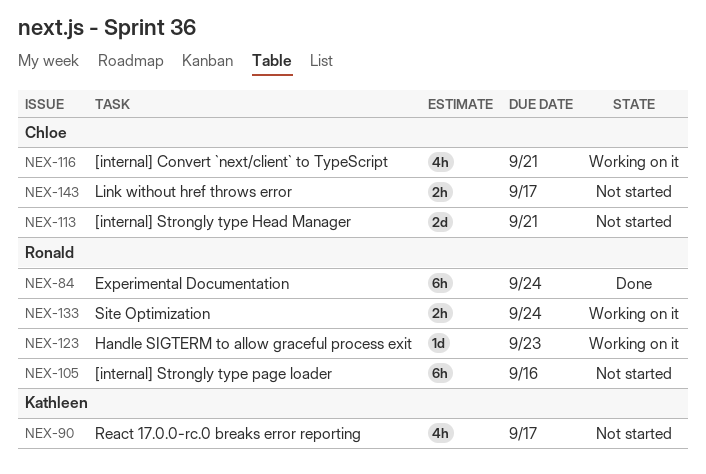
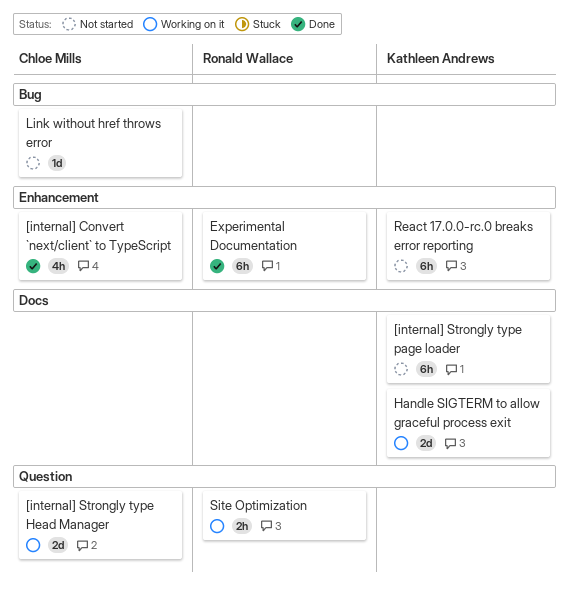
[internal] Convert `next/client` to TypeScript, status: Working on it -> Done
[internal] Strongly type Head Manager, status: Not started -> Working on it
[internal] Strongly type page loader, owner: Ronald Wallace -> Kathleen Andrews
Handle SIGTERM to allow graceful process exit, owner: Ronald Wallace -> Kathleen Andrews
Handle SIGTERM to allow graceful process exit, estimate: 1d -> 2d
Link without href throws error, estimate: 2h -> 1d
React 17.0.0-rc.0 breaks error reporting, estimate: 4h -> 6h

